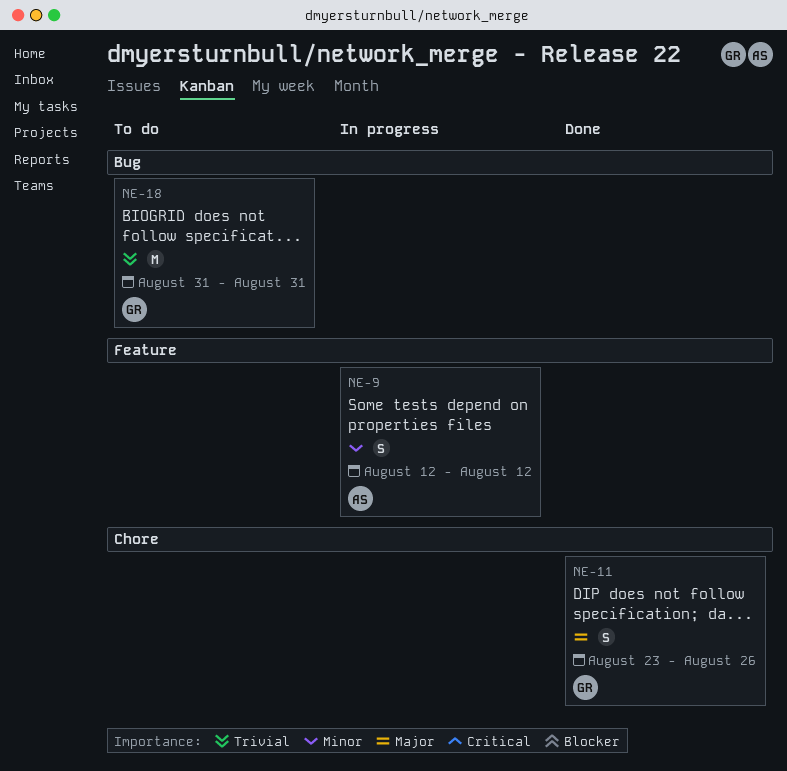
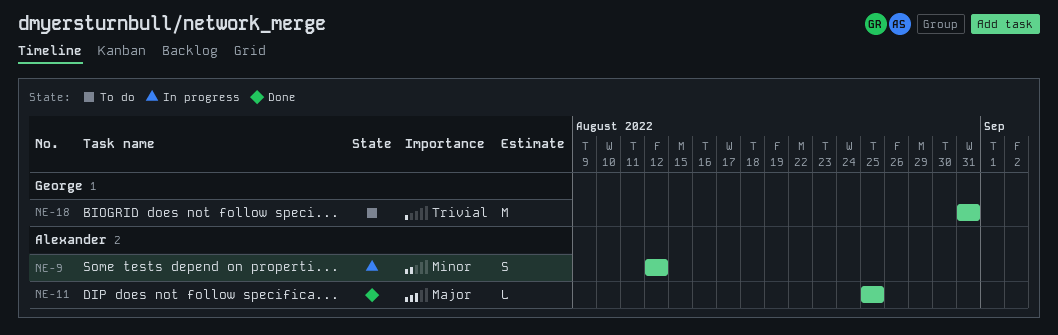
NE-11, owner: George -> Alexander
NE-11, estimate: S -> L
NE-11, start: Aug 23 -> Aug 25
NE-11, due: Aug 26 -> Aug 25

